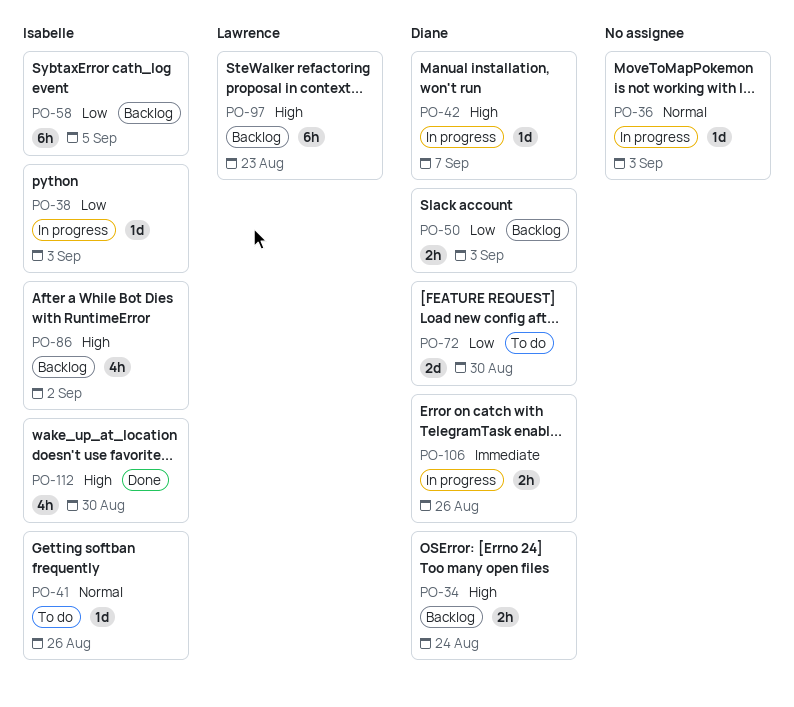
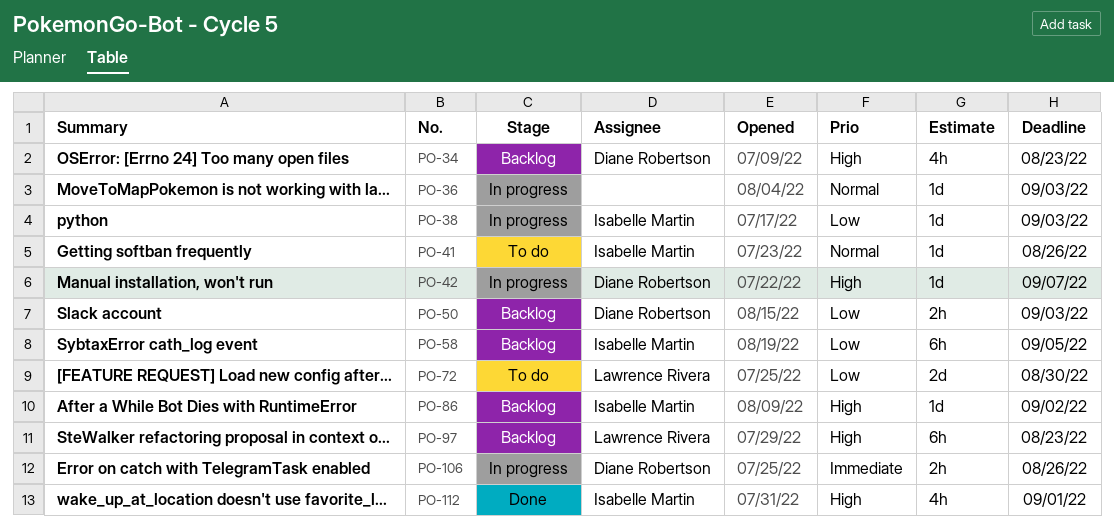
PO-34, estimate: 2h -> 4h
PO-34, due: Aug 24 -> Aug 23
PO-72, owner: Diane Robertson -> Lawrence Rivera
PO-86, estimate: 4h -> 1d
PO-112, due: Aug 30 -> Sep 1

